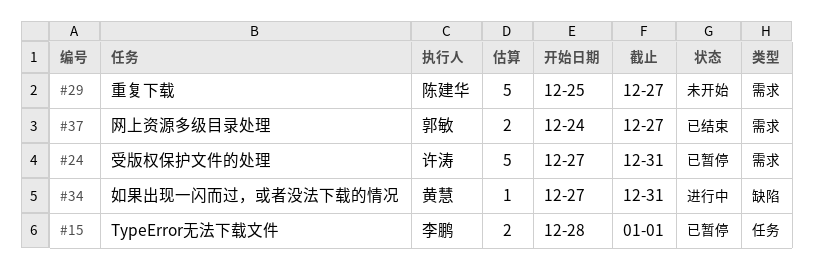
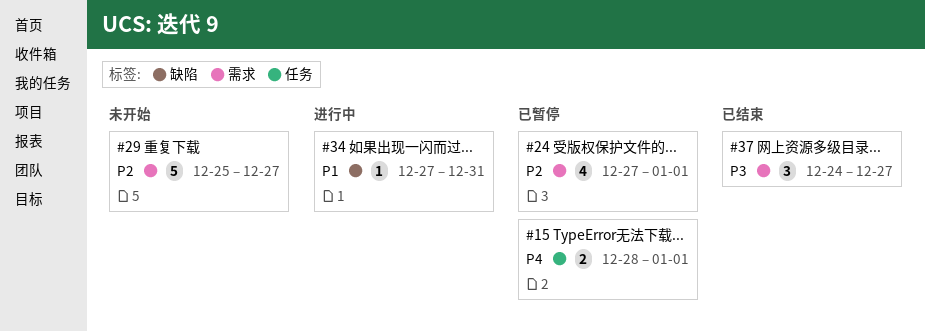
#24, estimate: 5 -> 4
#24, due: Dec 31 -> Jan 1
#37, estimate: 2 -> 3

